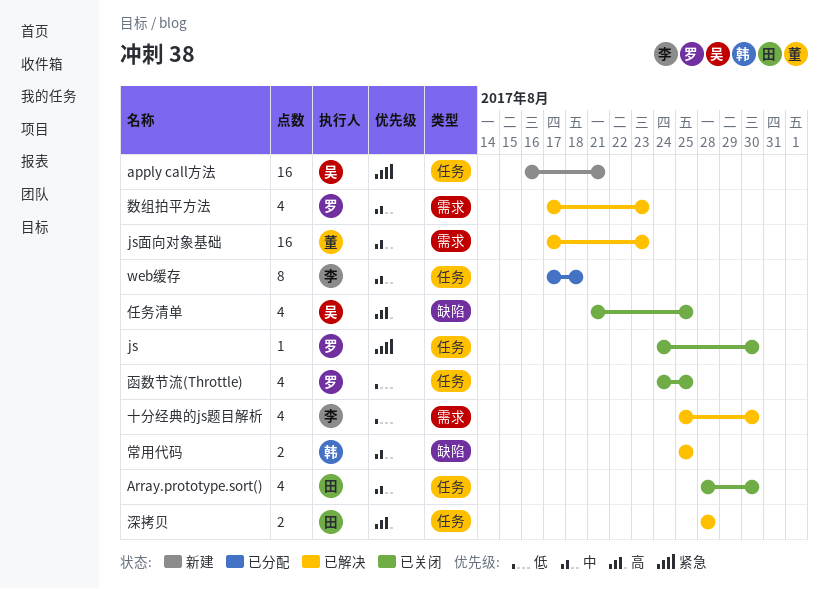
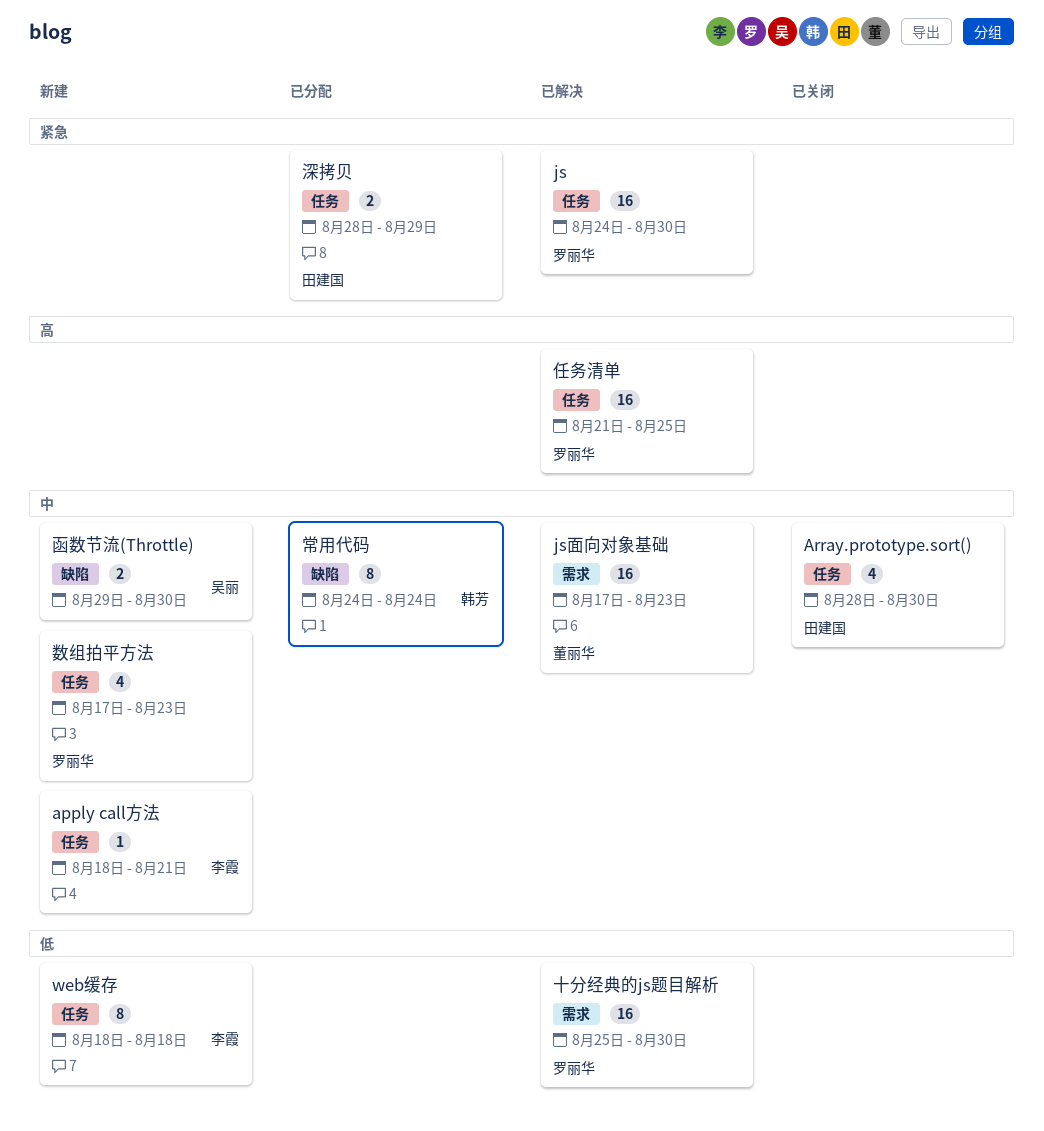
apply call方法, owner: 吴丽 -> 李霞
apply call方法, priority: 紧急 -> 中
apply call方法, estimate: 16 -> 1
apply call方法, start: Aug 16 -> Aug 18
js, status: 已关闭 -> 已解决
js, estimate: 1 -> 16
web缓存, status: 已分配 -> 新建
web缓存, priority: 中 -> 低
web缓存, start: Aug 17 -> Aug 18
任务清单, status: 已关闭 -> 已解决
任务清单, owner: 吴丽 -> 罗丽华
任务清单, label: 缺陷 -> 任务
任务清单, estimate: 4 -> 16
函数节流(Throttle), status: 已关闭 -> 新建
函数节流(Throttle), owner: 罗丽华 -> 吴丽
函数节流(Throttle), priority: 低 -> 中
函数节流(Throttle), label: 任务 -> 缺陷
函数节流(Throttle), estimate: 4 -> 2
函数节流(Throttle), start: Aug 24 -> Aug 29
函数节流(Throttle), due: Aug 25 -> Aug 30
十分经典的js题目解析, owner: 李霞 -> 罗丽华
十分经典的js题目解析, estimate: 4 -> 16
常用代码, status: 已解决 -> 已分配
常用代码, estimate: 2 -> 8
常用代码, start: Aug 25 -> Aug 24
常用代码, due: Aug 25 -> Aug 24
数组拍平方法, status: 已解决 -> 新建
数组拍平方法, label: 需求 -> 任务
深拷贝, status: 已解决 -> 已分配
深拷贝, priority: 高 -> 紧急
深拷贝, due: Aug 28 -> Aug 29

